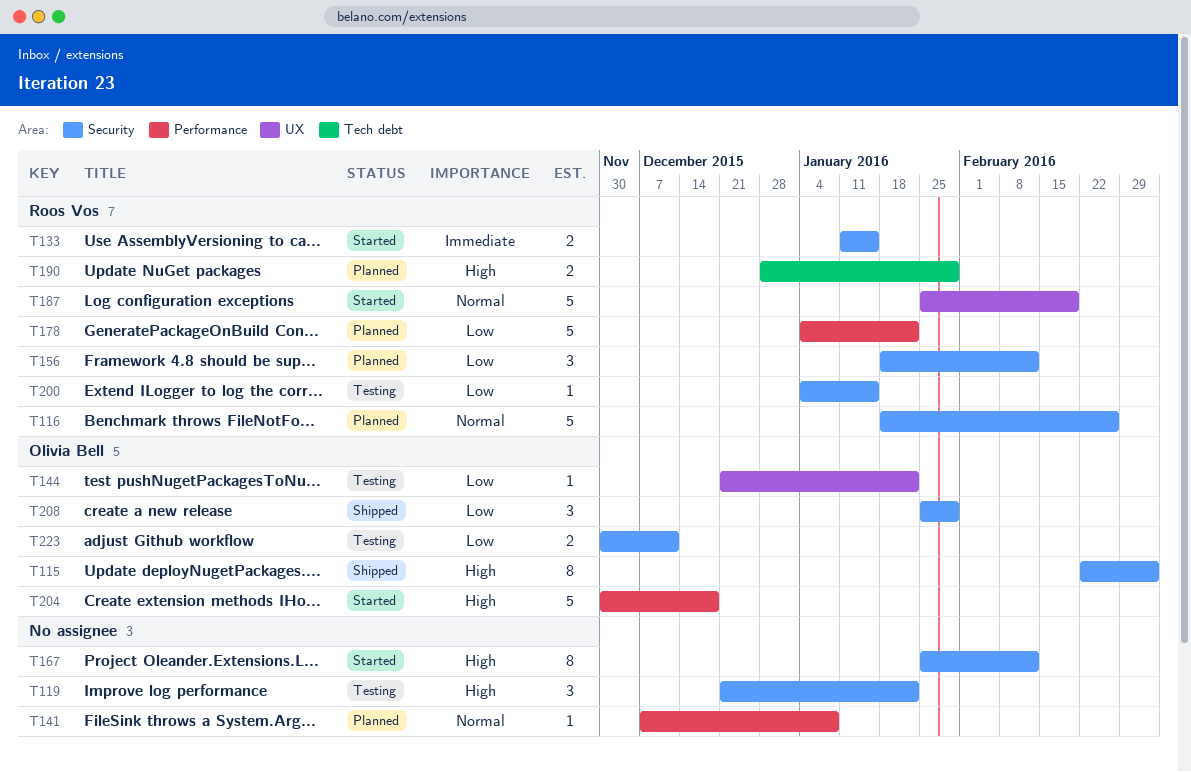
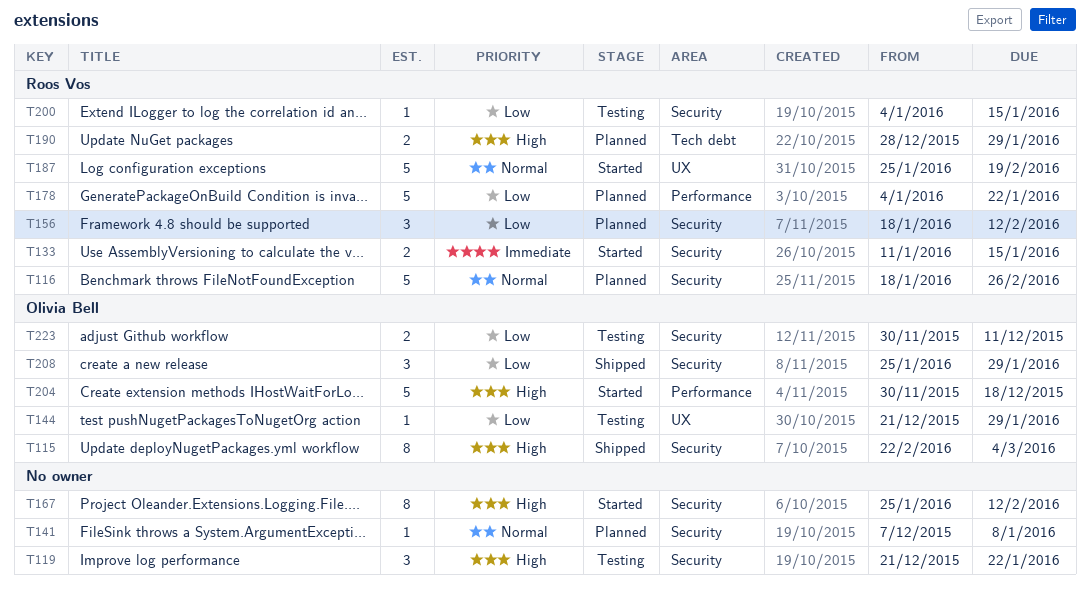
T141, label: Performance -> Security
T144, due: Jan 22 -> Jan 29

